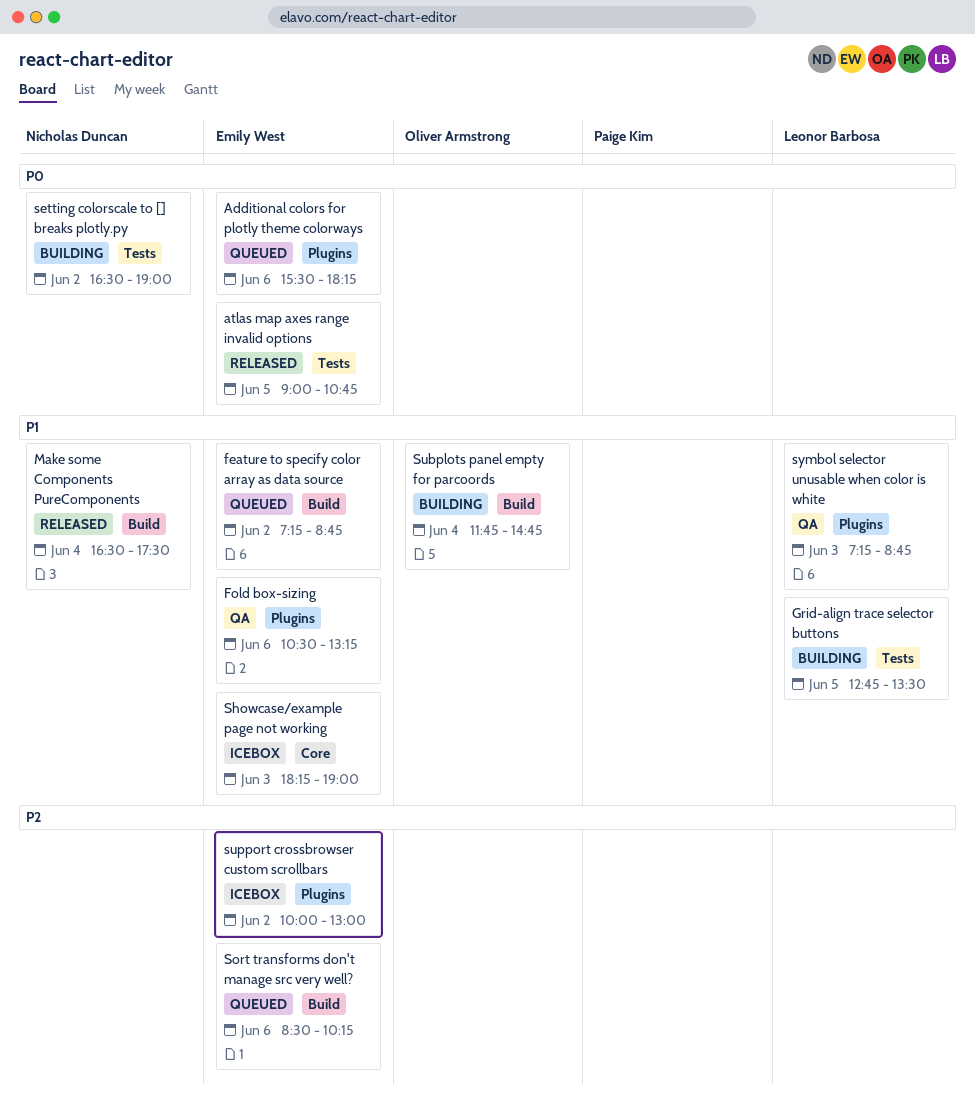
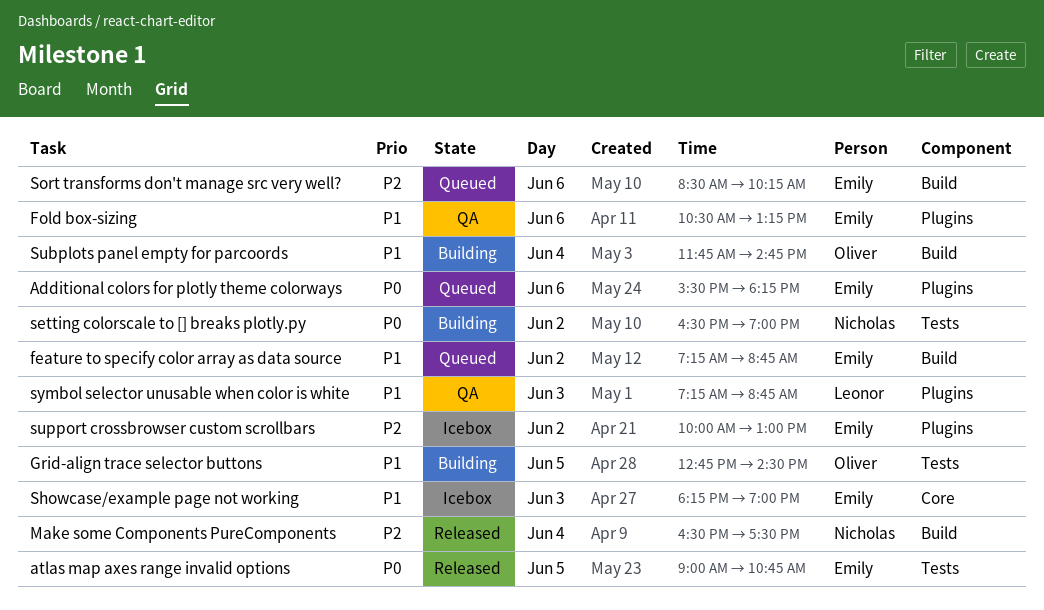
Grid-align trace selector buttons, owner: Leonor Barbosa -> Oliver Armstrong
Grid-align trace selector buttons, ends: 13:30 -> 14:30
Make some Components PureComponents, priority: P1 -> P2

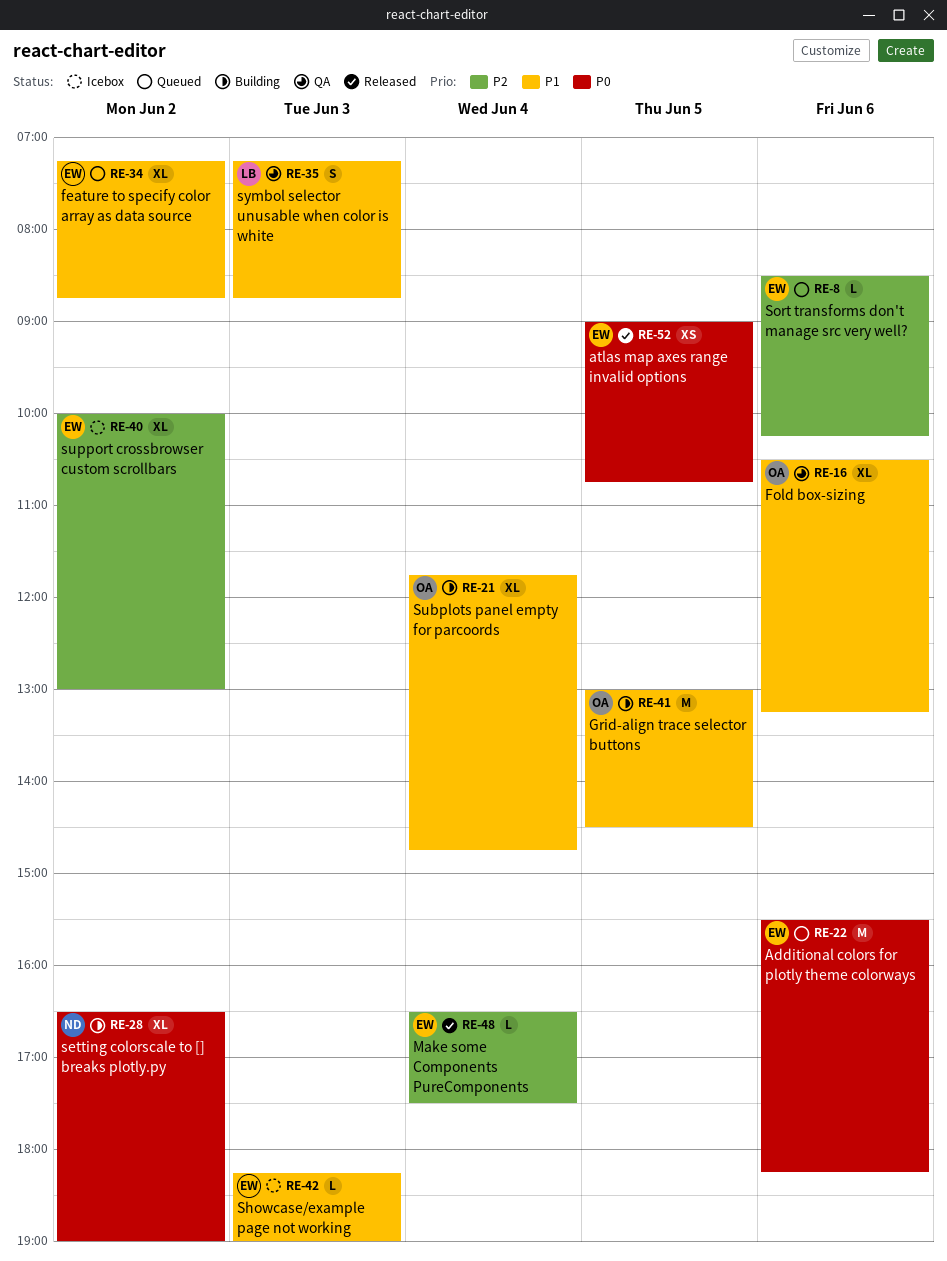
Fold box-sizing, owner: Emily -> Oliver
Grid-align trace selector buttons, begins: 12:45 -> 13:00
Make some Components PureComponents, owner: Nicholas -> Emily

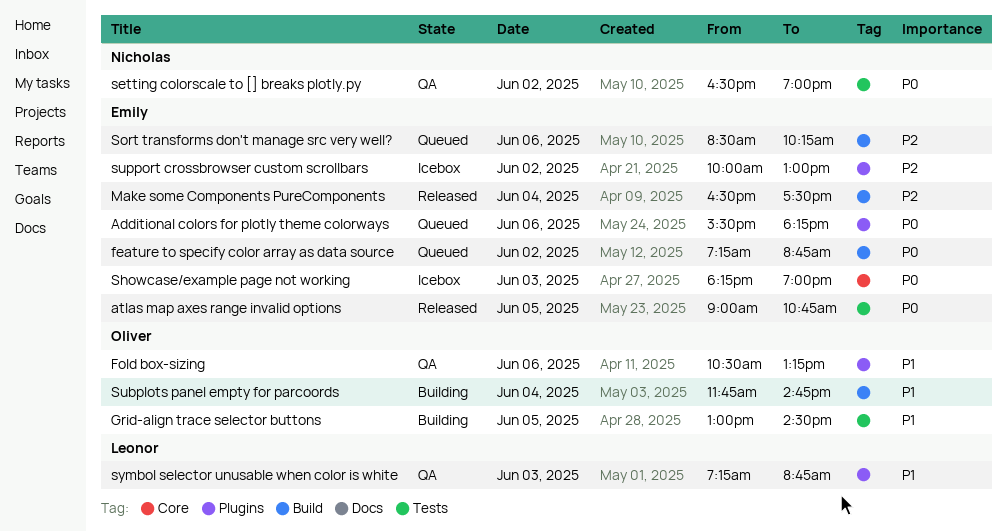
feature to specify color array as data source, priority: P1 -> P0
setting colorscale to [] breaks plotly.py, status: Building -> QA
Showcase/example page not working, priority: P1 -> P0

